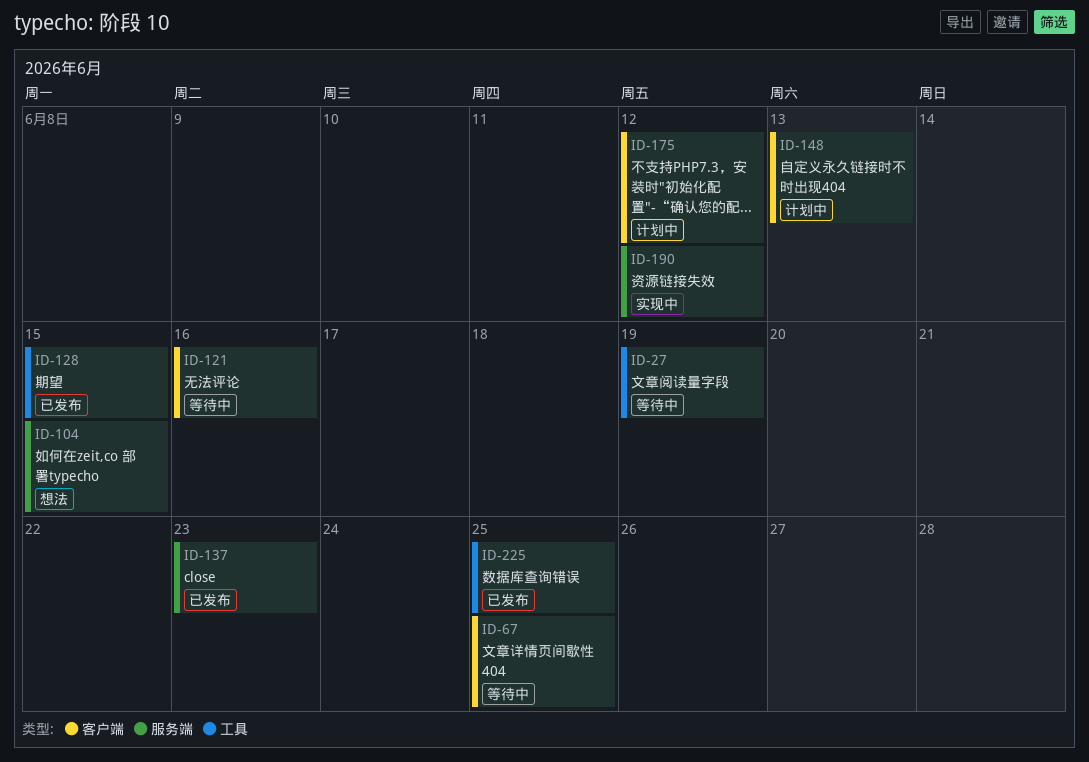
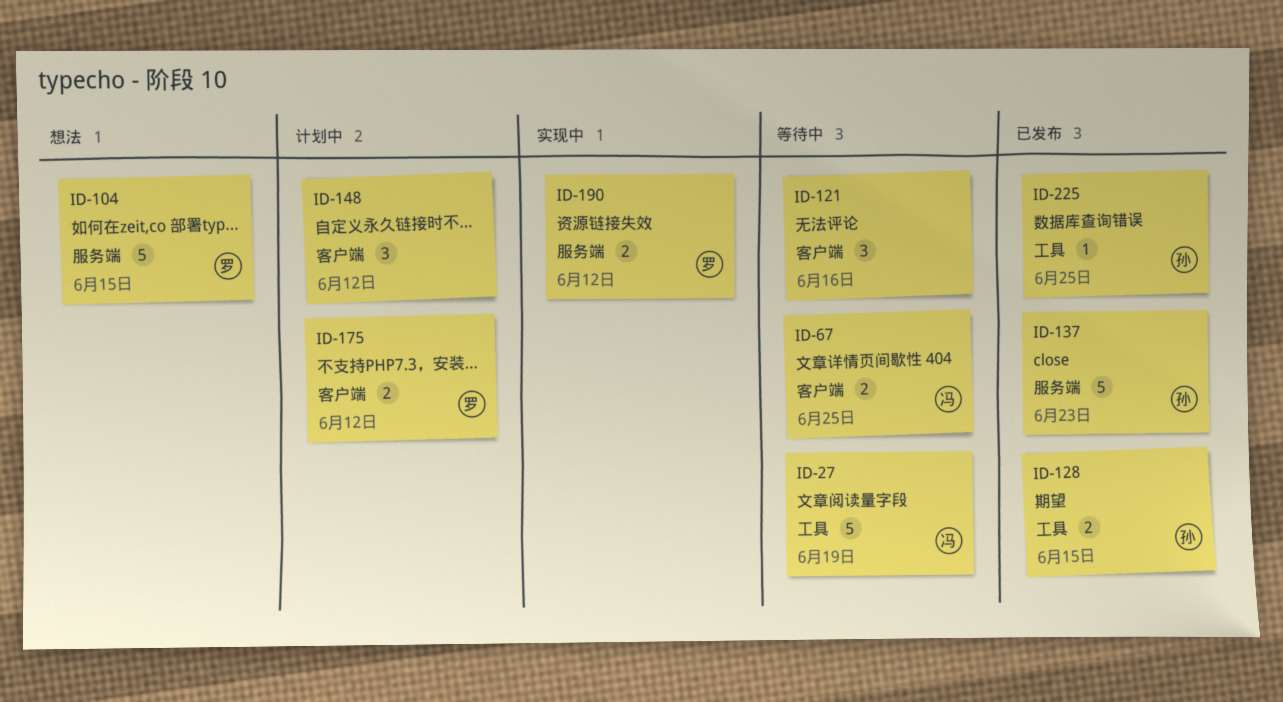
ID-148, due: Jun 13 -> Jun 12

